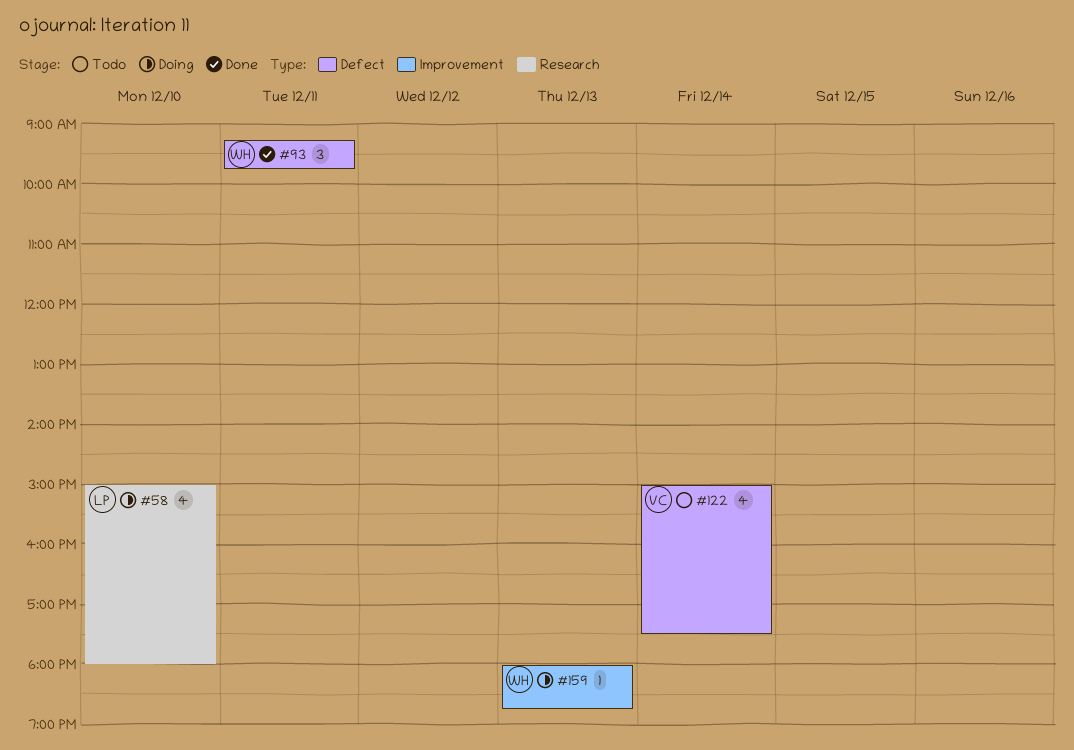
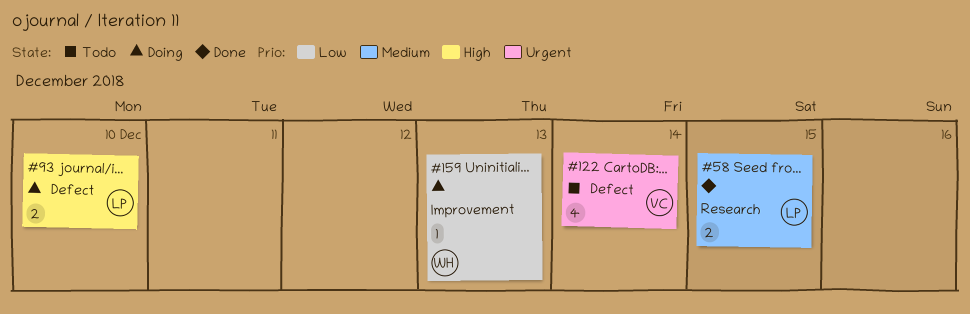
#58, status: Doing -> Done
#58, estimate: 4 -> 2
#58, day: Dec 10 -> Dec 15
#93, status: Done -> Doing
#93, owner: WH -> LP
#93, estimate: 3 -> 2
#93, day: Dec 11 -> Dec 10

